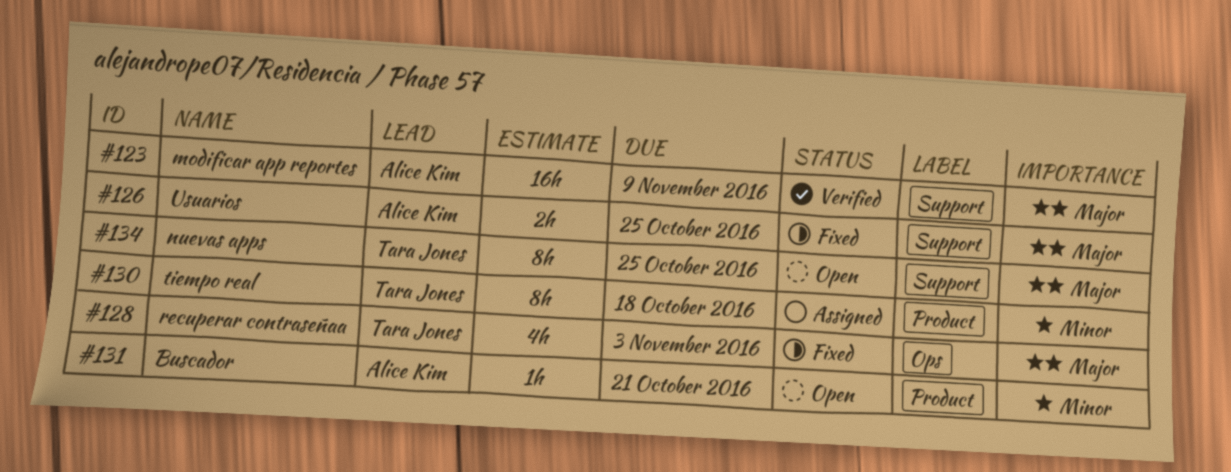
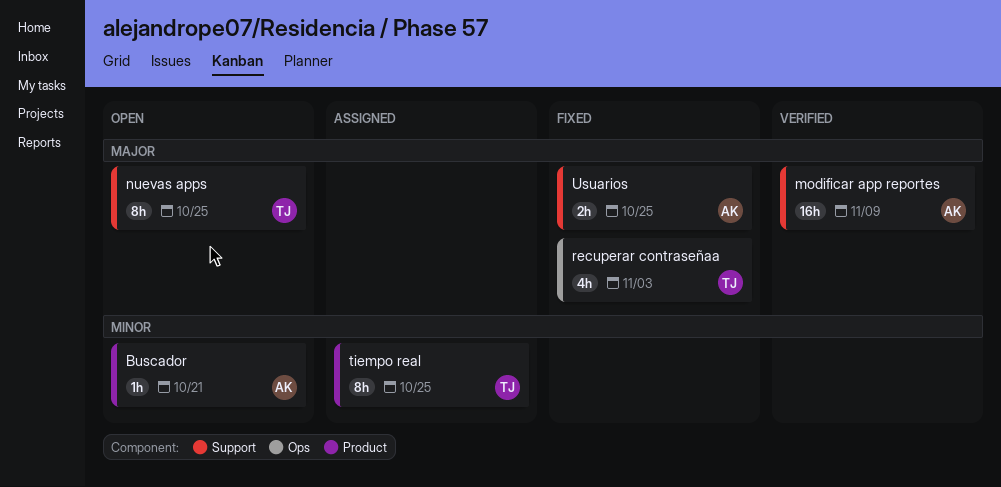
tiempo real, due: Oct 18 -> Oct 25

